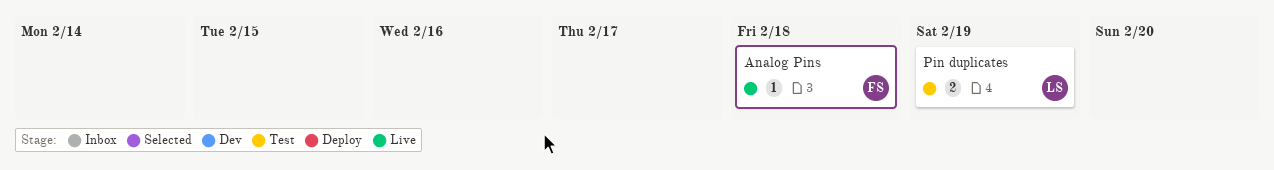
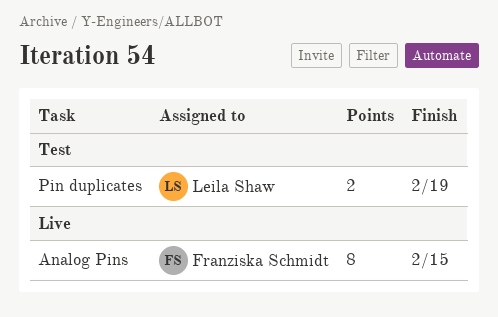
Analog Pins, estimate: 1 -> 8
Analog Pins, due: Feb 18 -> Feb 15

